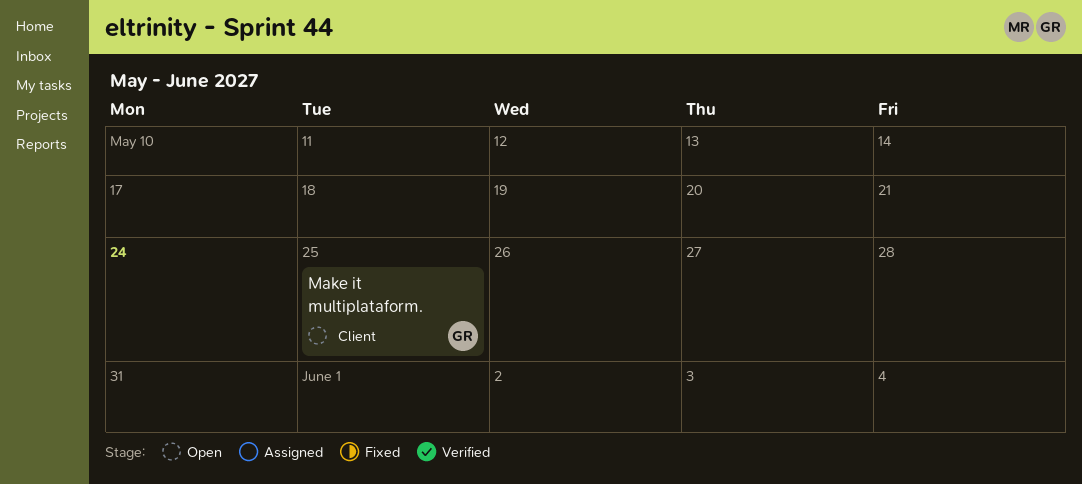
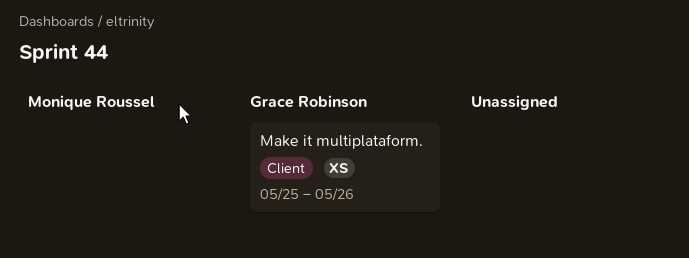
Make it multiplataform., due: May 25 -> May 26

